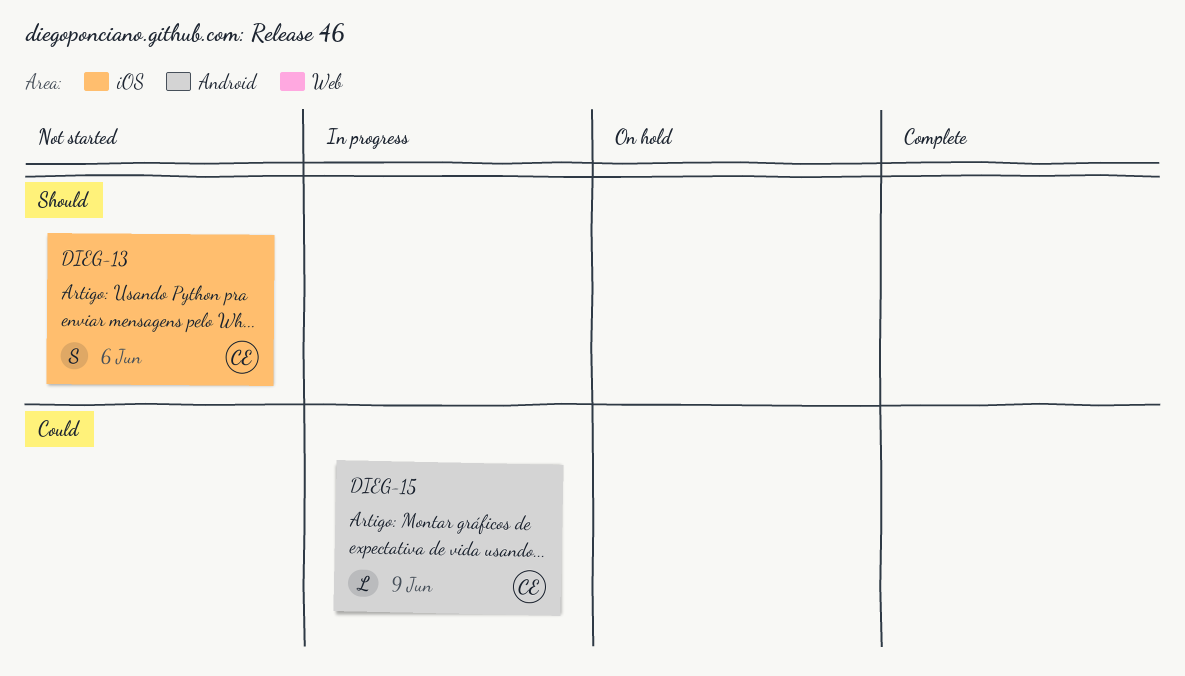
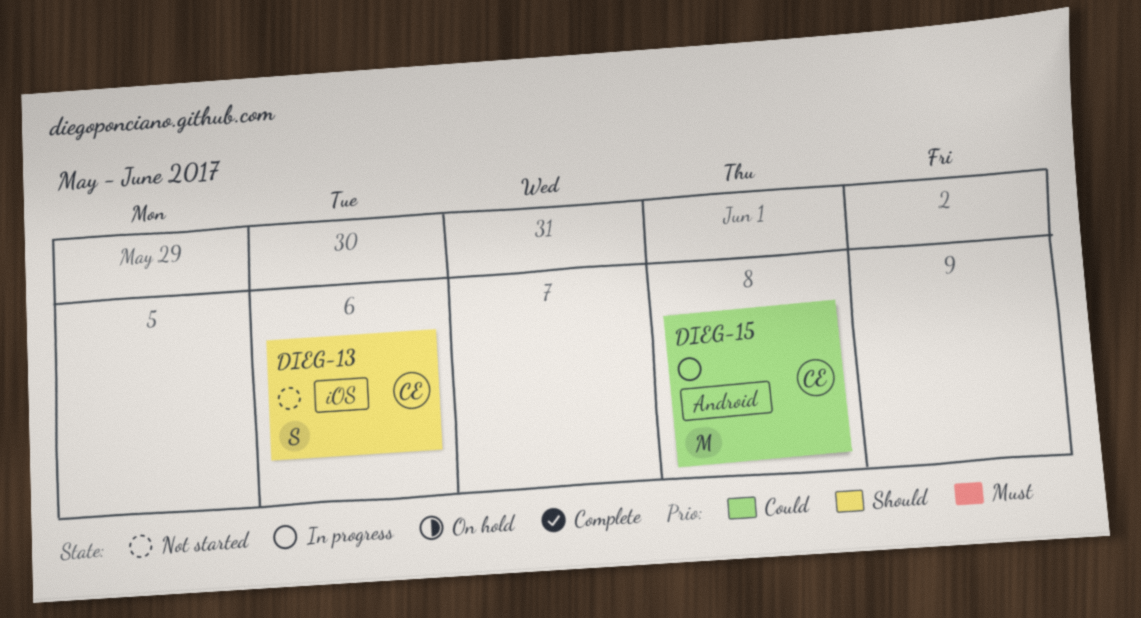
DIEG-15, estimate: L -> M
DIEG-15, due: Jun 9 -> Jun 8

